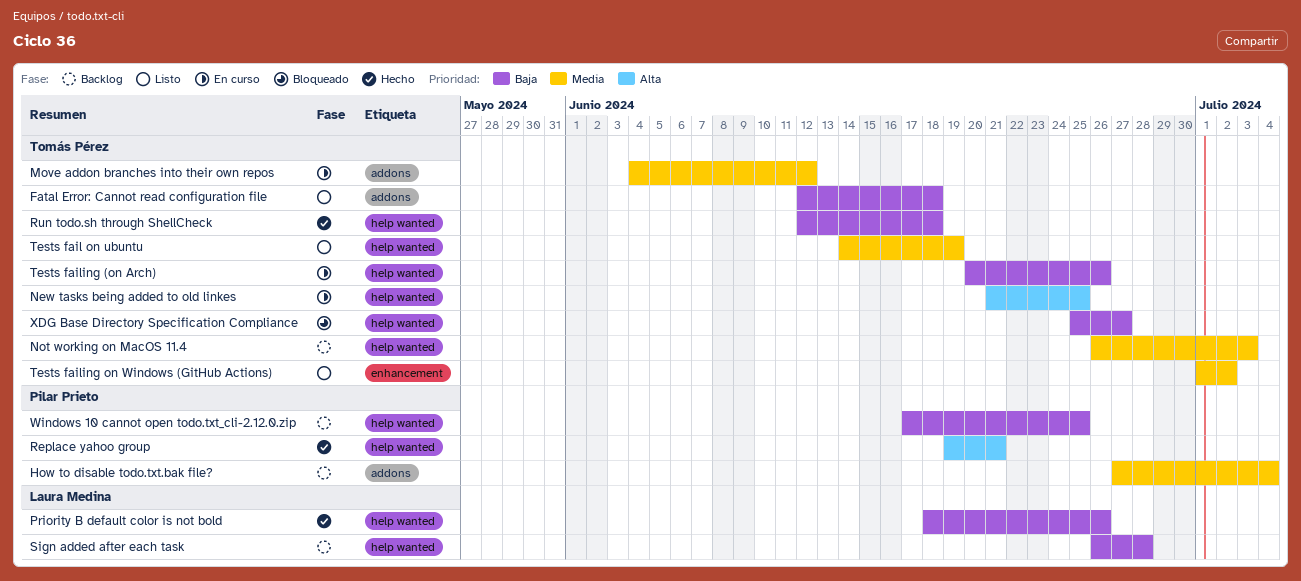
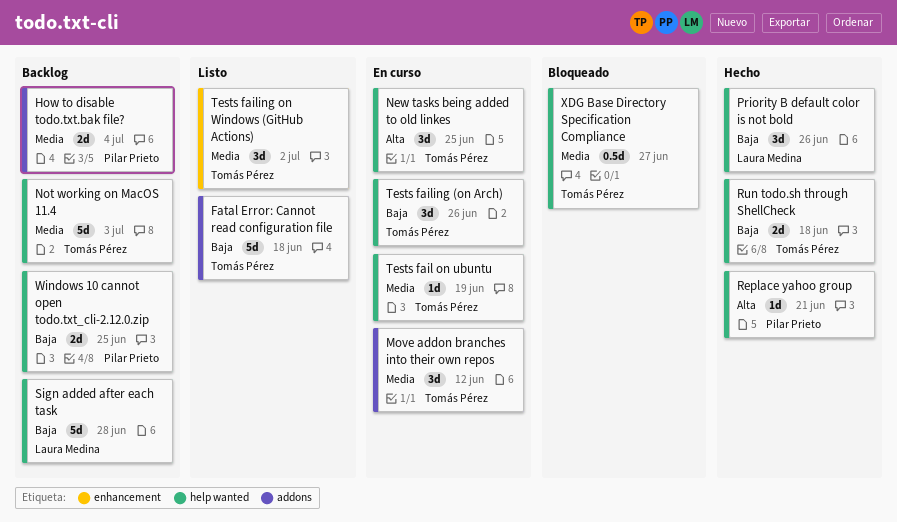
Tests fail on ubuntu, status: Listo -> En curso
XDG Base Directory Specification Compliance, priority: Baja -> Media

